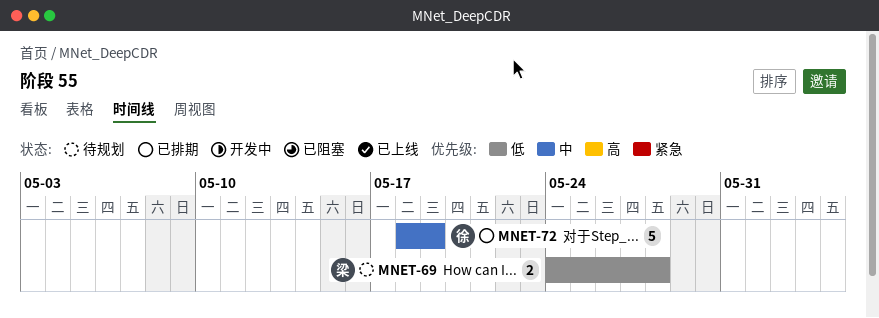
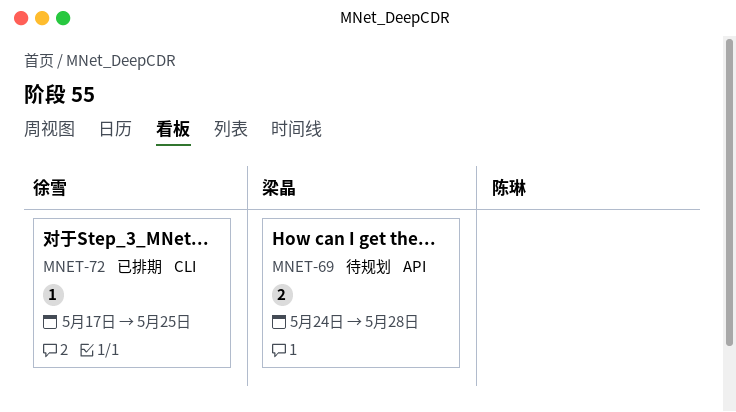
MNET-72, estimate: 5 -> 1
MNET-72, start: May 18 -> May 17
MNET-72, due: May 19 -> May 25

